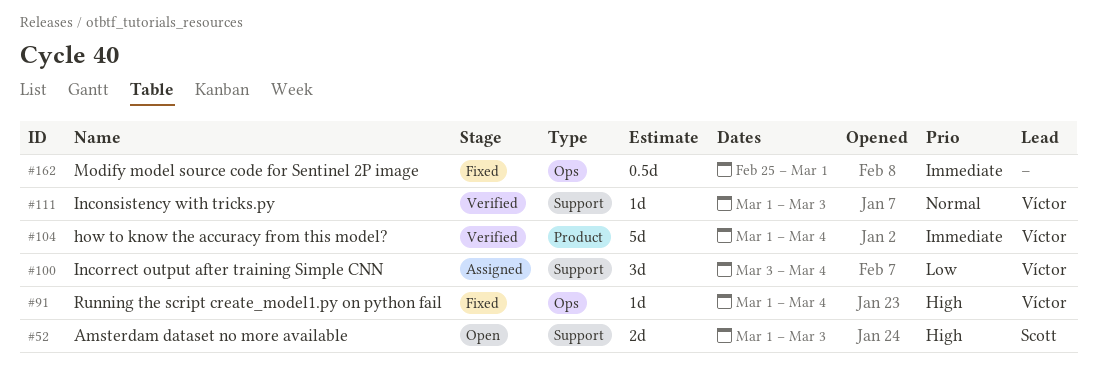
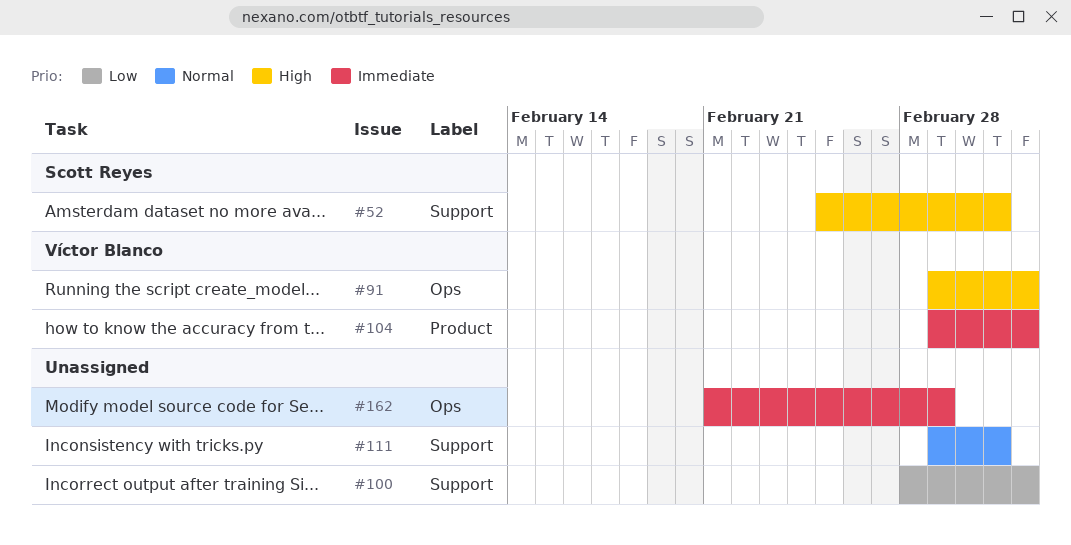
#52, start: Mar 1 -> Feb 25
#100, owner: Víctor Blanco -> none
#100, start: Mar 3 -> Feb 28
#111, owner: Víctor Blanco -> none
#162, start: Feb 25 -> Feb 21

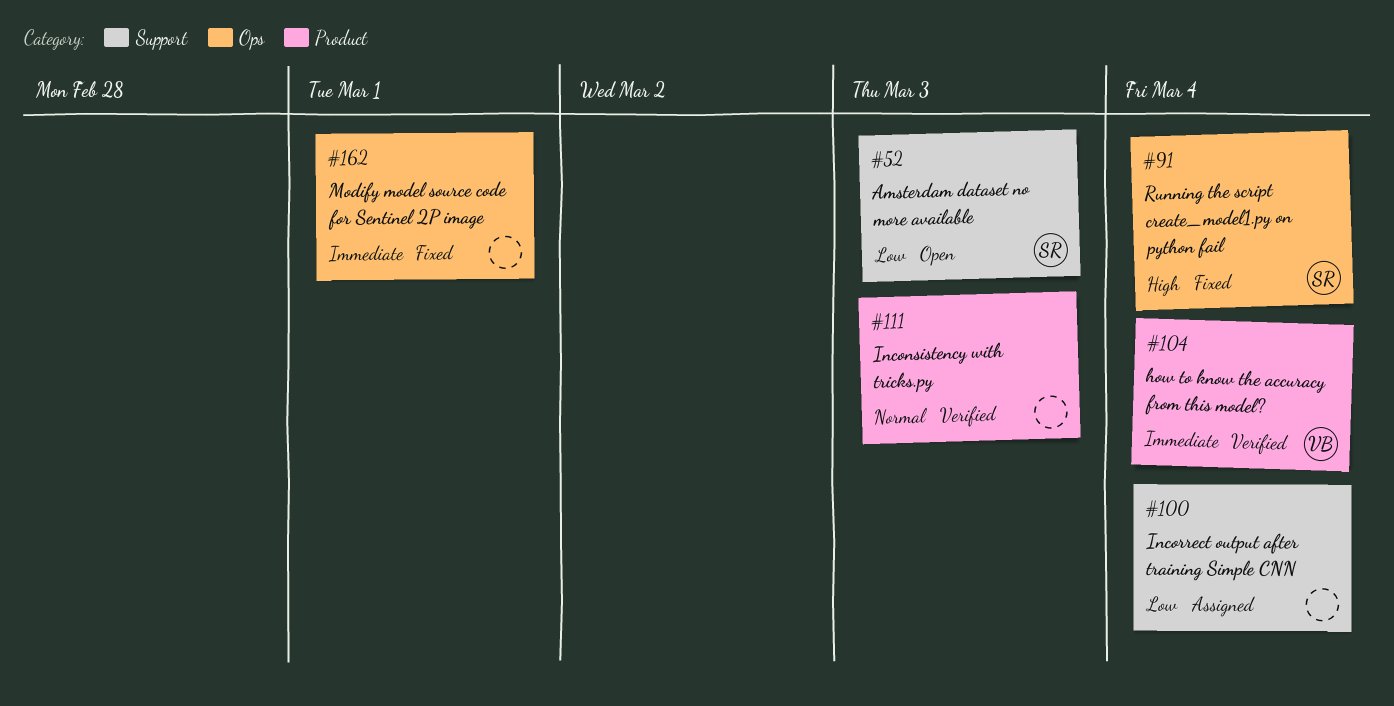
#52, priority: High -> Low
#91, owner: Víctor Blanco -> Scott Reyes
#111, label: Support -> Product

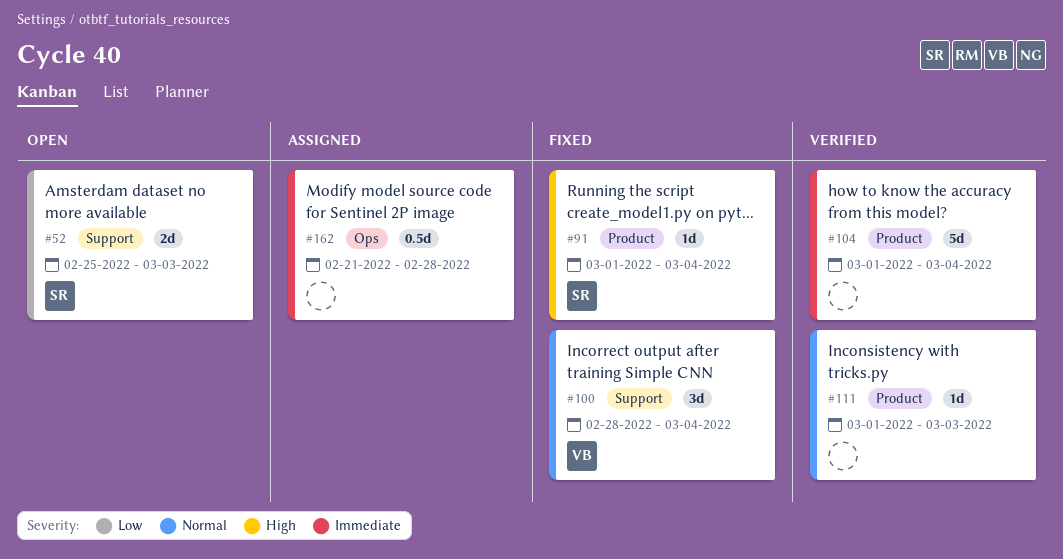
#91, label: Ops -> Product
#100, status: Assigned -> Fixed
#100, owner: none -> VB
#100, priority: Low -> Normal
#104, owner: VB -> none
#162, status: Fixed -> Assigned
#162, due: Mar 1 -> Feb 28

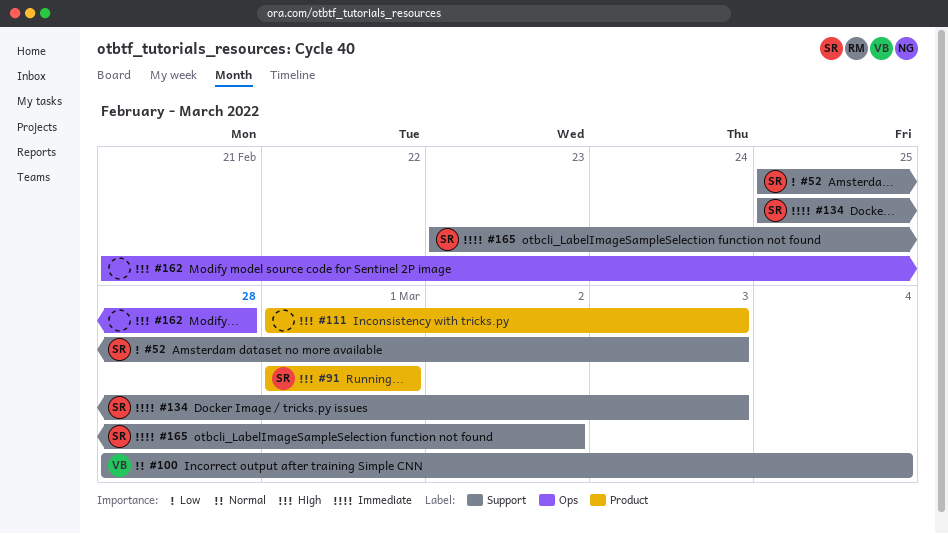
#91, due: Mar 4 -> Mar 1
#104: present -> none
#111, priority: Normal -> High
#134: none -> present
#162, priority: Immediate -> High
#165: none -> present

